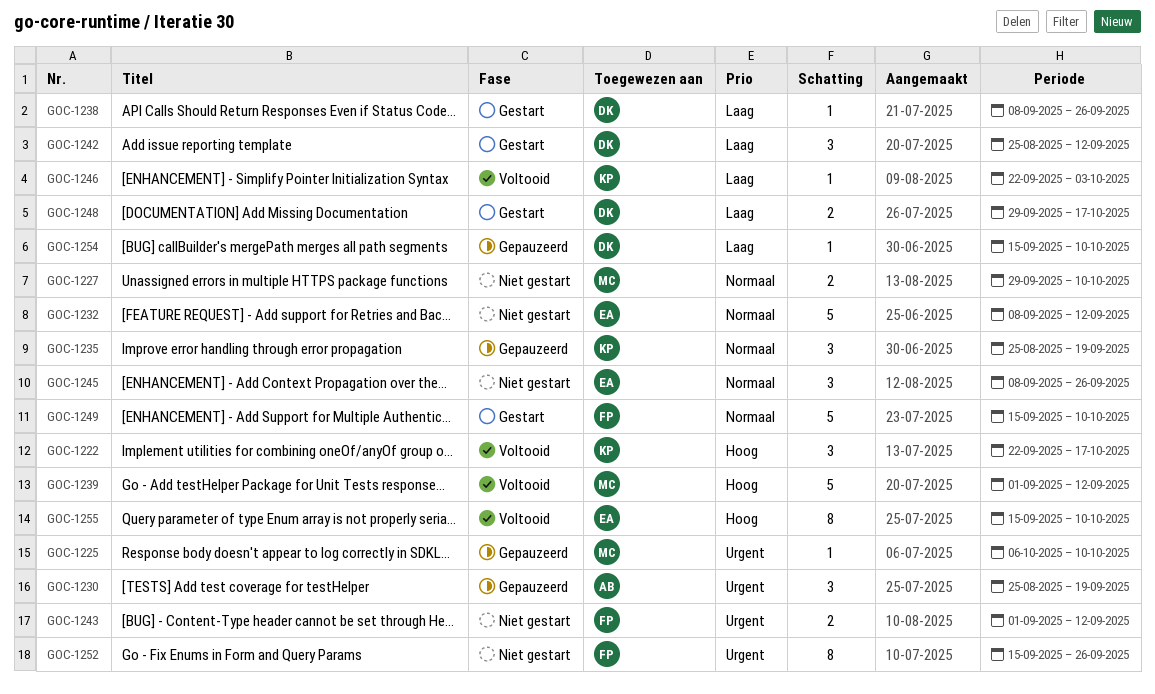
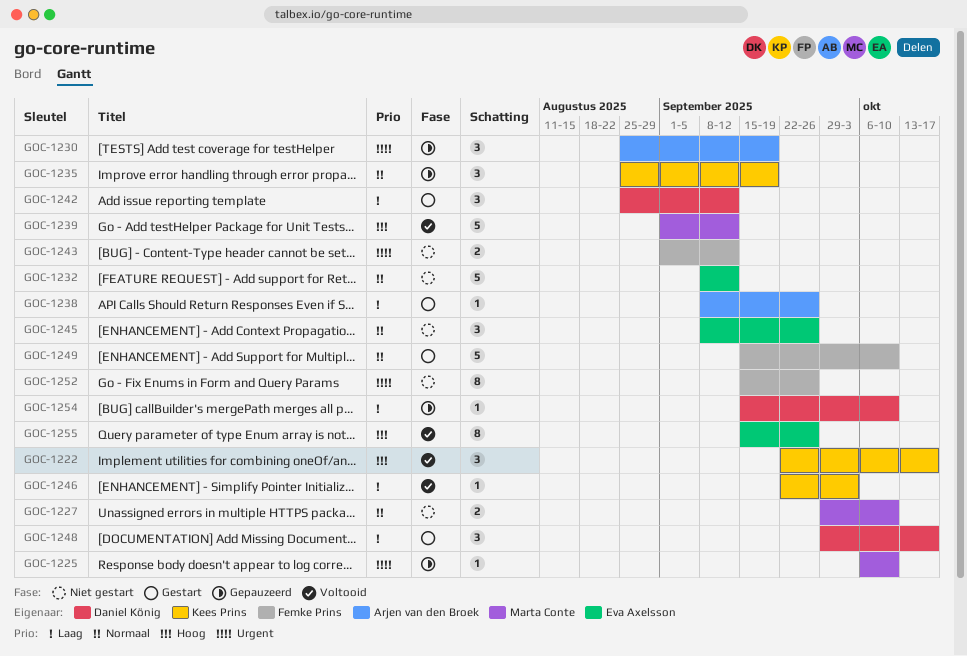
GOC-1238, owner: Daniel König -> Arjen van den Broek
GOC-1248, estimate: 2 -> 3
GOC-1255, due: Oct 10 -> Sep 26

